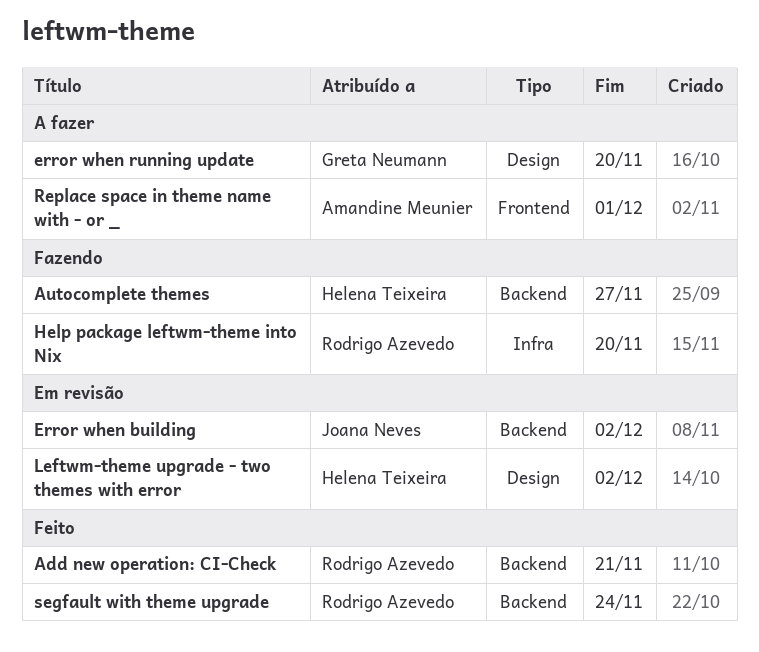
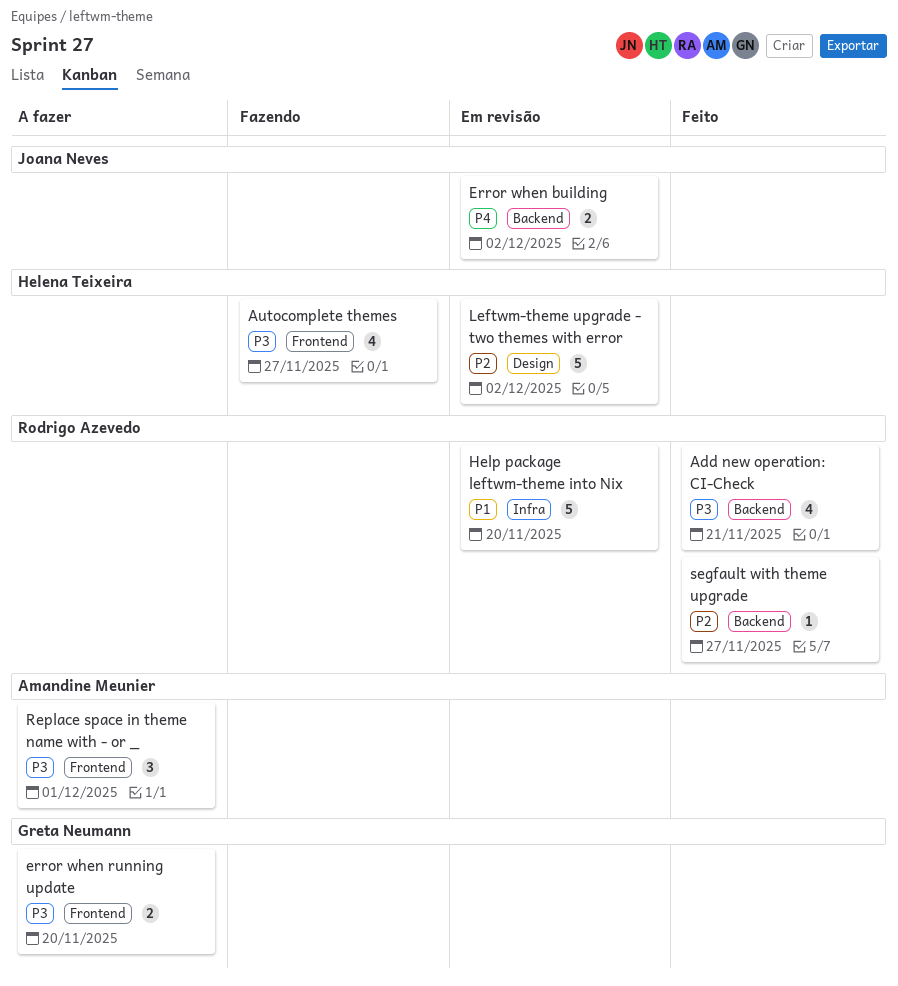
Autocomplete themes, label: Backend -> Frontend
error when running update, label: Design -> Frontend
Help package leftwm-theme into Nix, status: Fazendo -> Em revisão
segfault with theme upgrade, due: Nov 24 -> Nov 27

